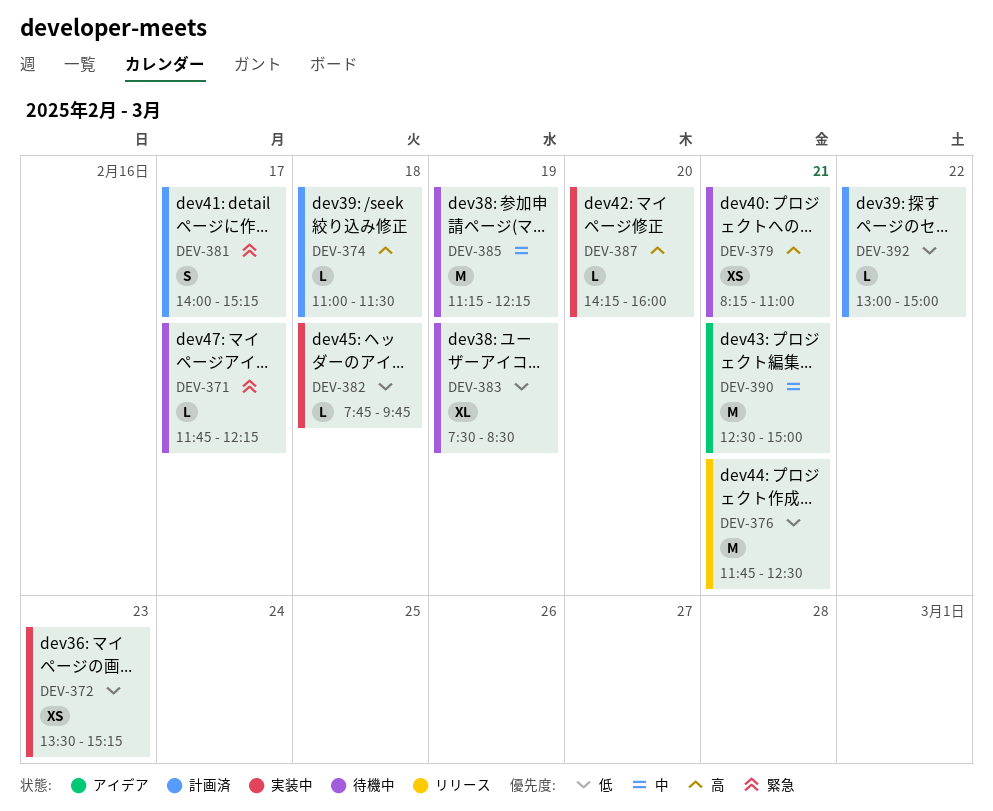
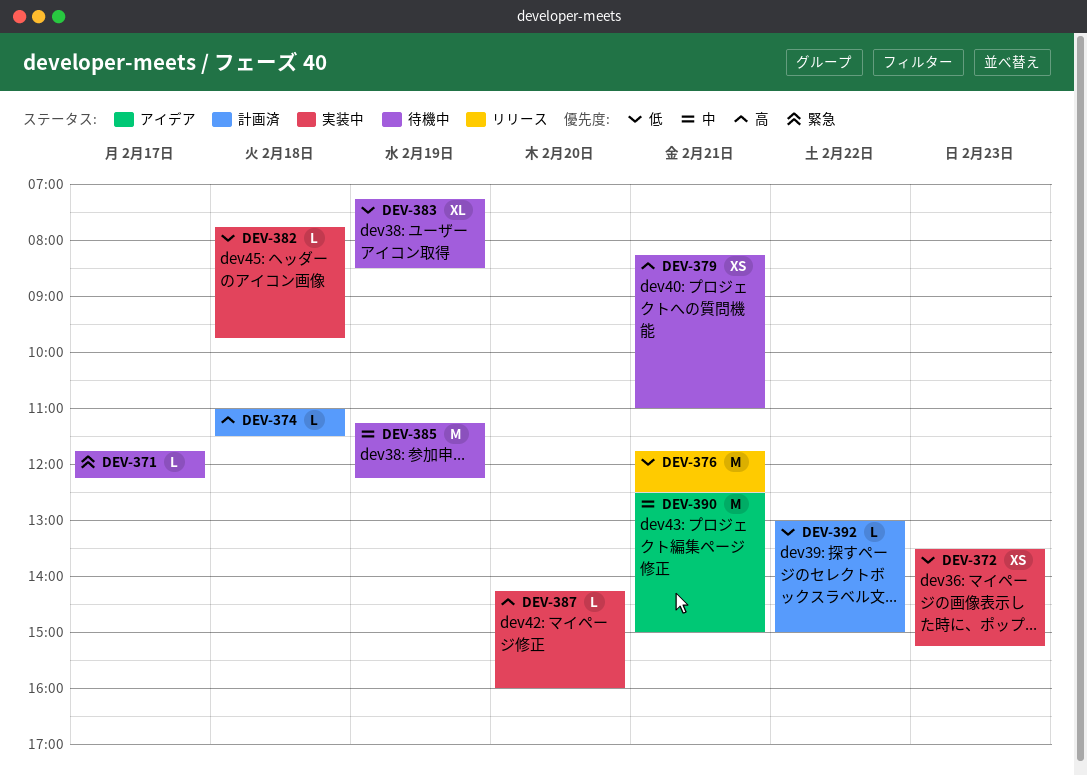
DEV-381: present -> none
DEV-383, begins: 07:30 -> 07:15

